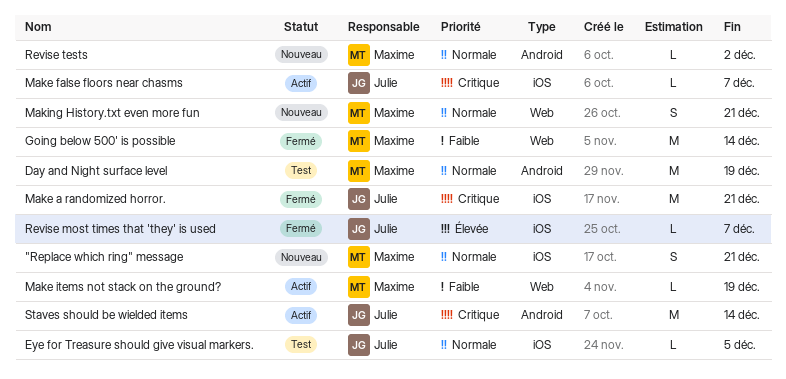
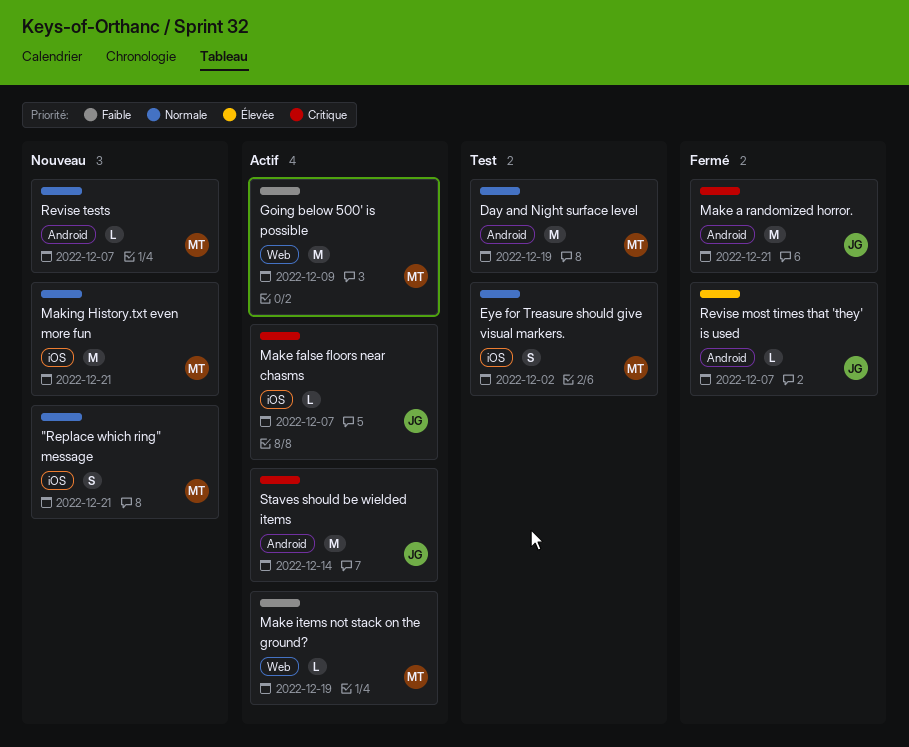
Eye for Treasure should give visual markers., owner: Julie -> Maxime
Eye for Treasure should give visual markers., estimate: L -> S
Eye for Treasure should give visual markers., due: Dec 5 -> Dec 2
Going below 500' is possible, status: Fermé -> Actif
Going below 500' is possible, due: Dec 14 -> Dec 9
Make a randomized horror., label: iOS -> Android
Making History.txt even more fun, label: Web -> iOS
Making History.txt even more fun, estimate: S -> M
Revise most times that 'they' is used, label: iOS -> Android
Revise tests, due: Dec 2 -> Dec 7

